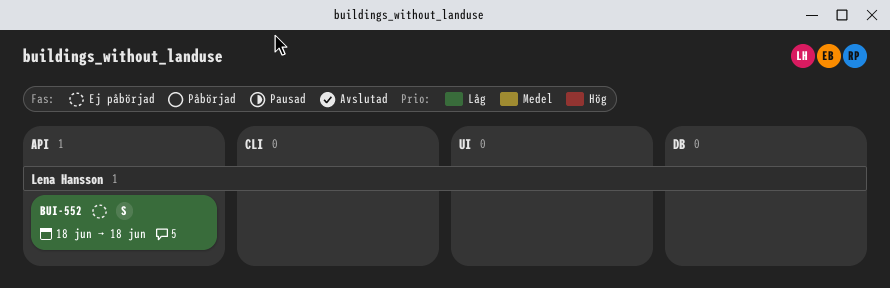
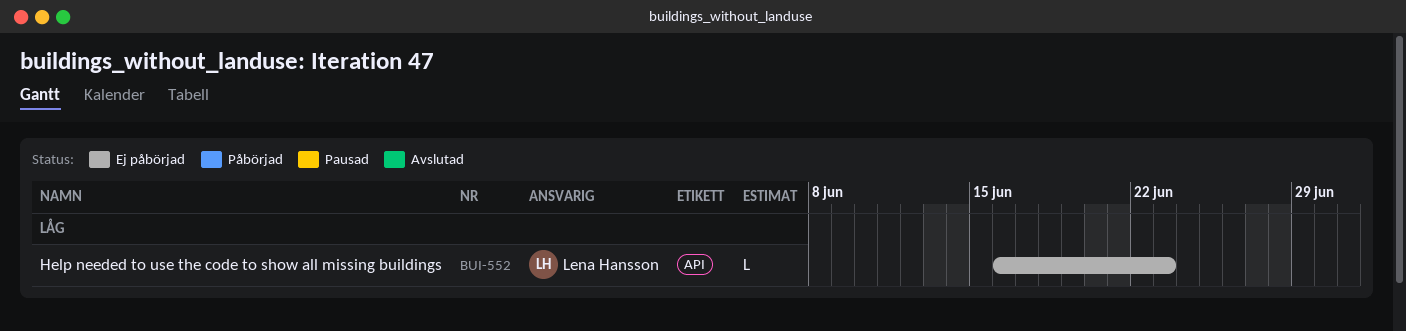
BUI-552, estimate: S -> L
BUI-552, start: Jun 18 -> Jun 16
BUI-552, due: Jun 18 -> Jun 23

